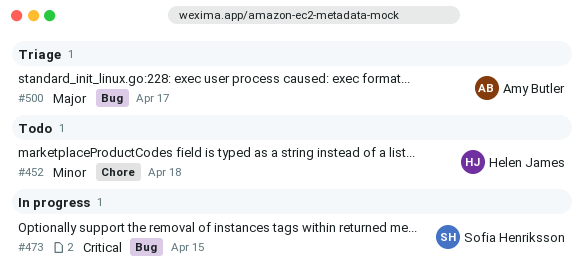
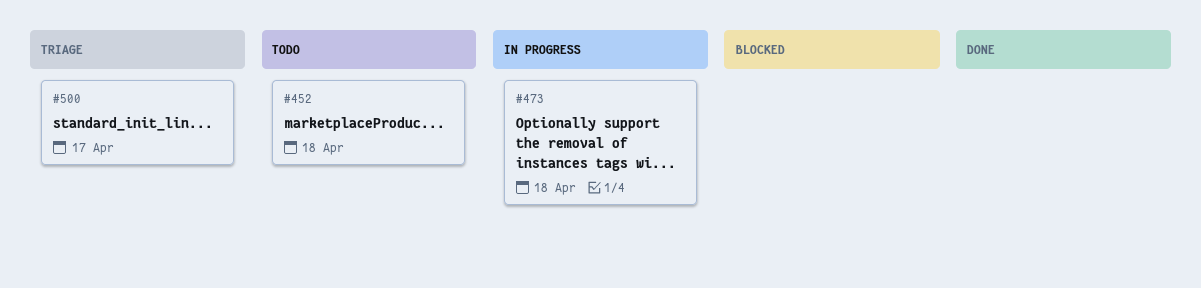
#473, due: Apr 15 -> Apr 18

